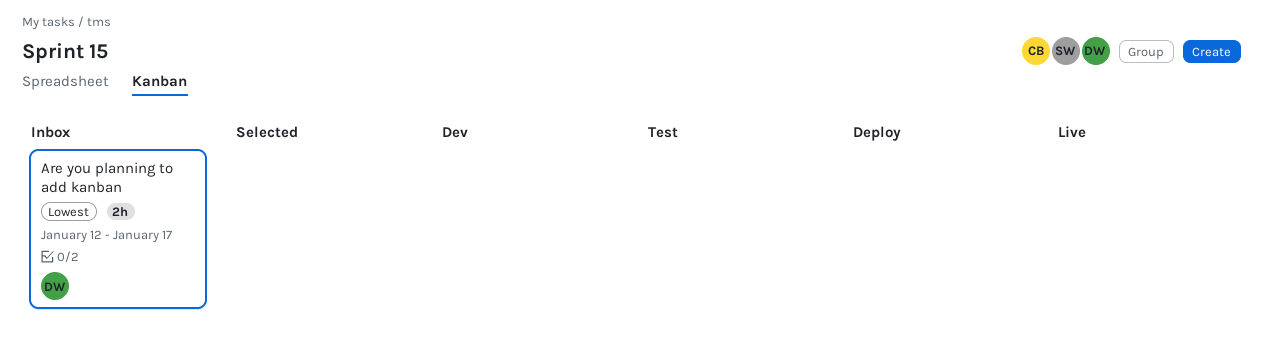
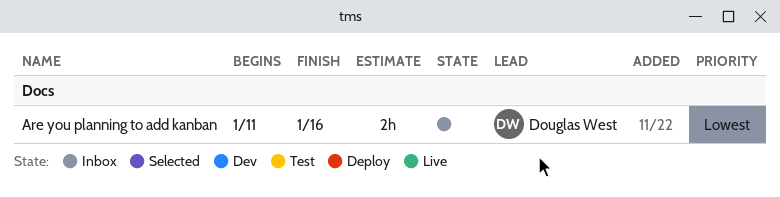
Are you planning to add kanban, start: Jan 12 -> Jan 11
Are you planning to add kanban, due: Jan 17 -> Jan 16

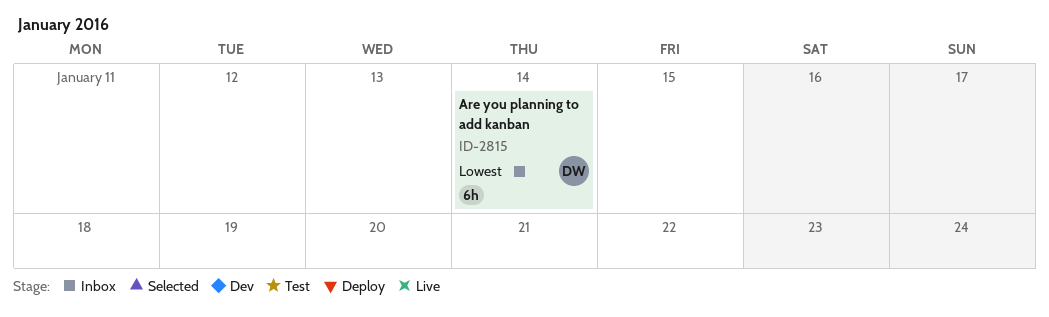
Are you planning to add kanban, estimate: 2h -> 6h
Are you planning to add kanban, due: Jan 16 -> Jan 14

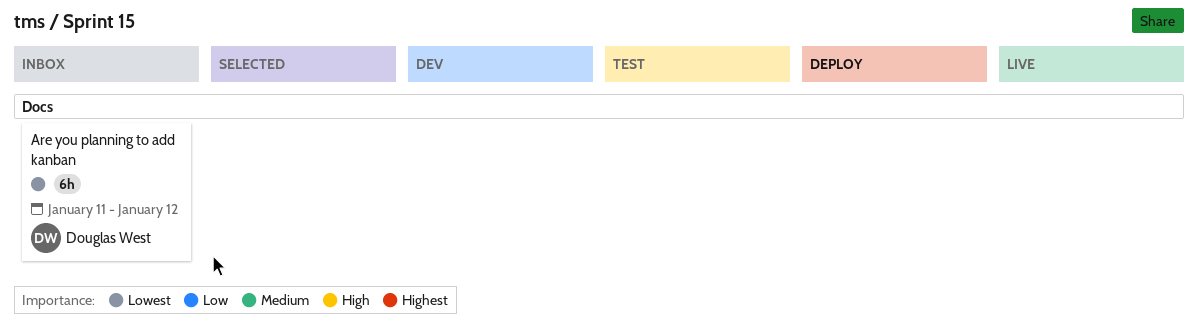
Are you planning to add kanban, due: Jan 14 -> Jan 12

